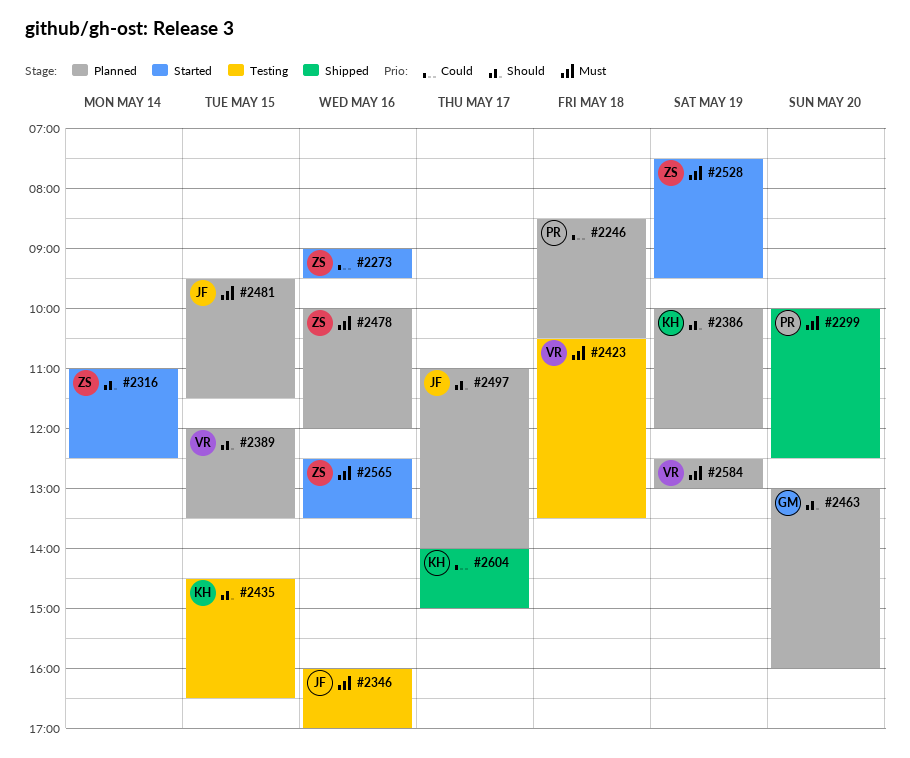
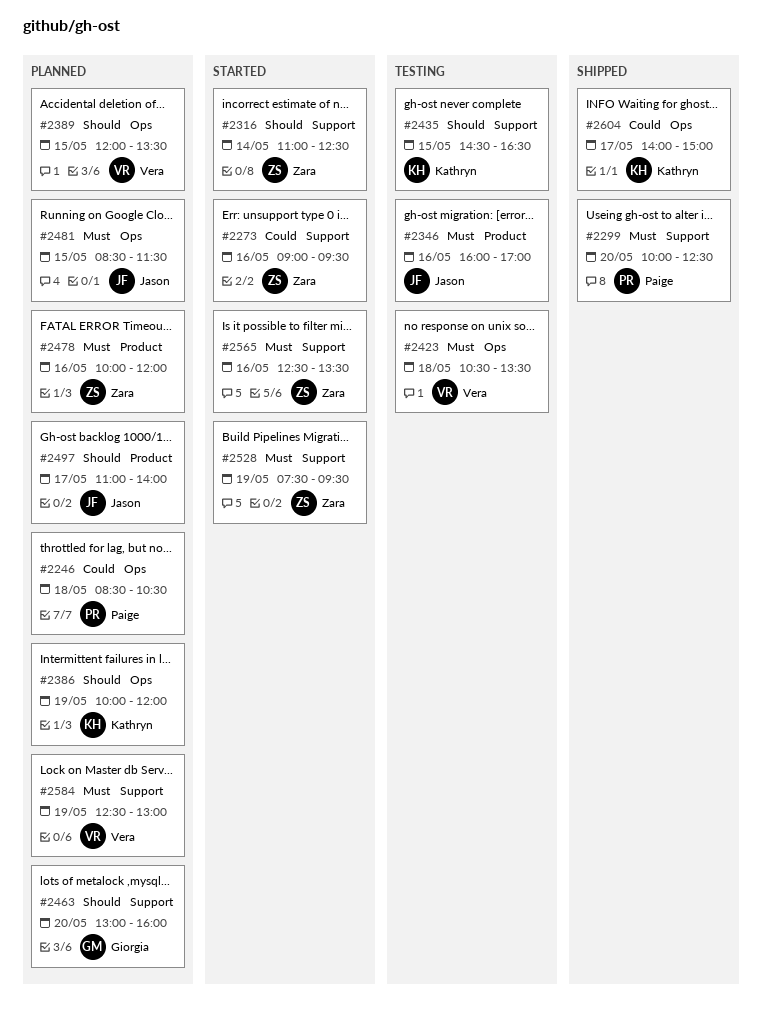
#2481, begins: 09:30 -> 08:30

